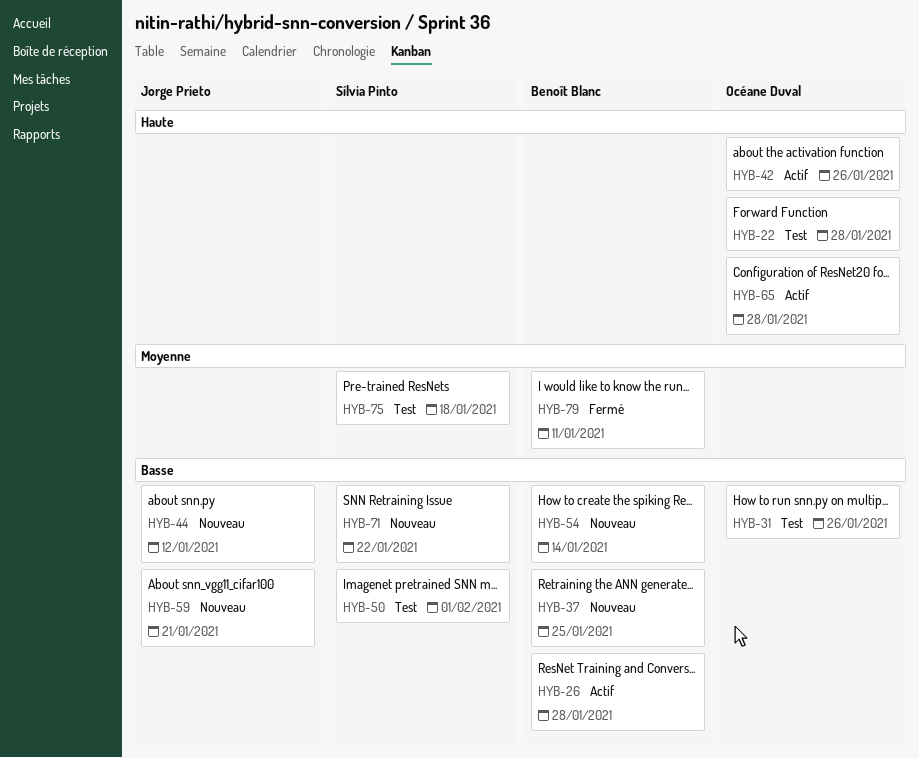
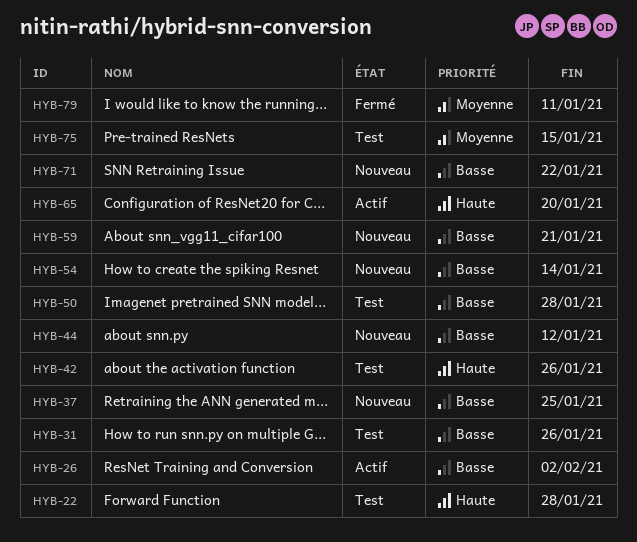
HYB-26, due: Jan 28 -> Feb 2
HYB-42, status: Actif -> Test
HYB-50, due: Feb 1 -> Jan 28
HYB-65, due: Jan 28 -> Jan 20
HYB-75, due: Jan 18 -> Jan 15

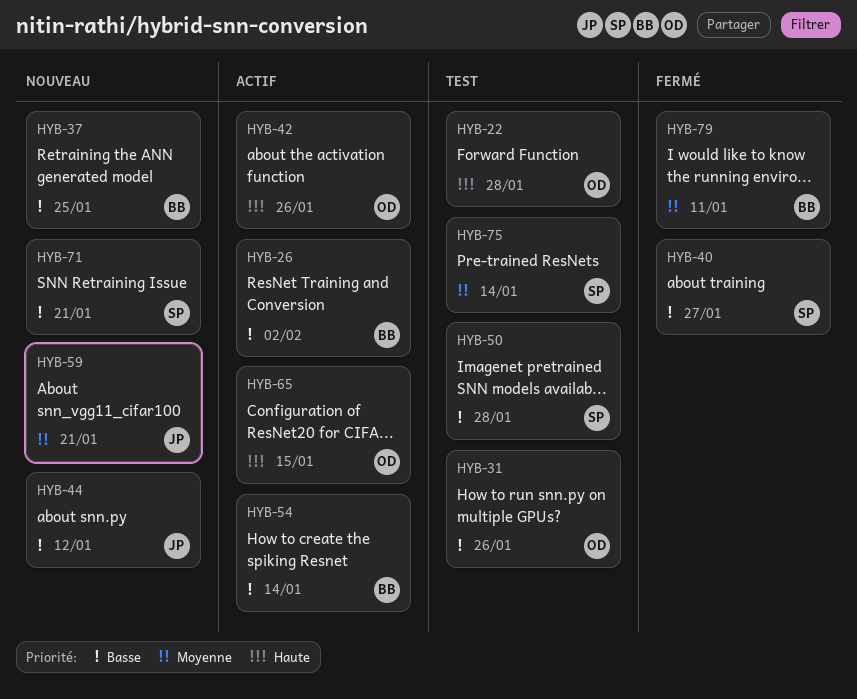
HYB-40: none -> present
HYB-42, status: Test -> Actif
HYB-54, status: Nouveau -> Actif
HYB-59, priority: Basse -> Moyenne
HYB-65, due: Jan 20 -> Jan 15
HYB-71, due: Jan 22 -> Jan 21
HYB-75, due: Jan 15 -> Jan 14

